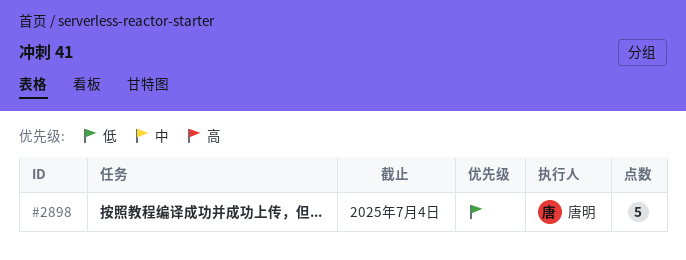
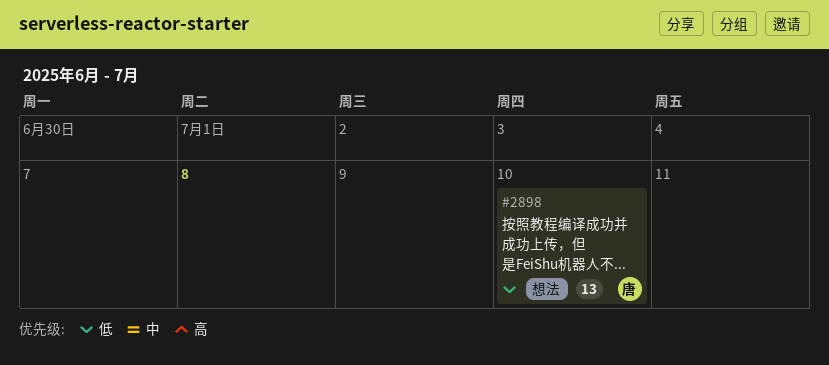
#2898, estimate: 5 -> 13
#2898, due: Jul 4 -> Jul 10

